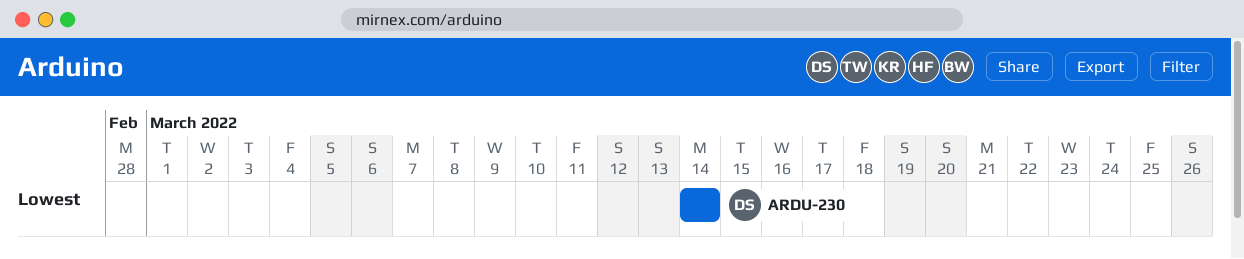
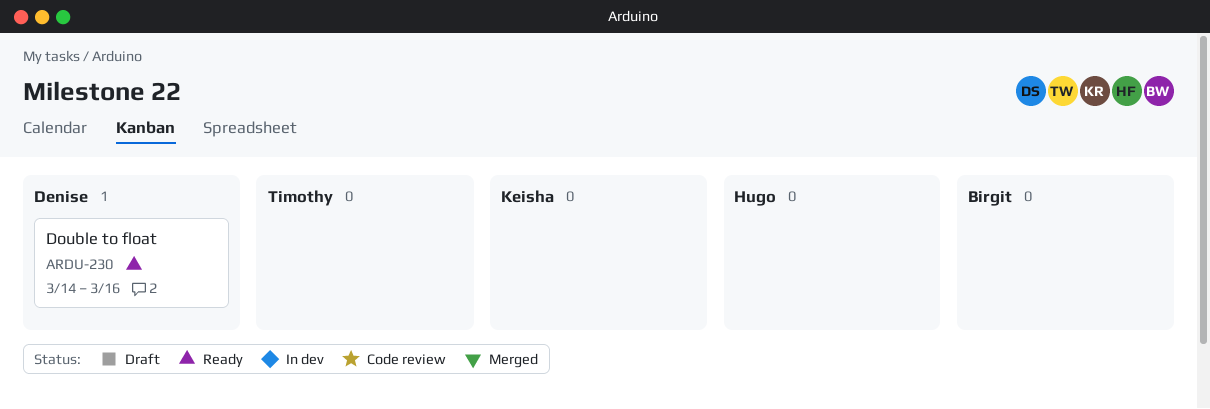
ARDU-230, due: Mar 14 -> Mar 16

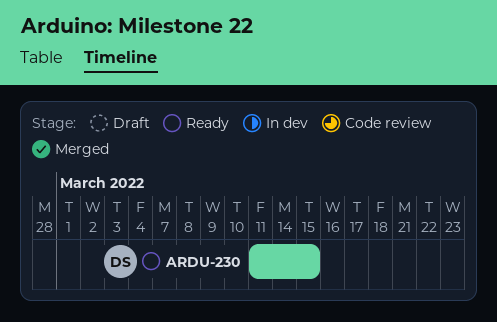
ARDU-230, start: Mar 14 -> Mar 11
ARDU-230, due: Mar 16 -> Mar 15

